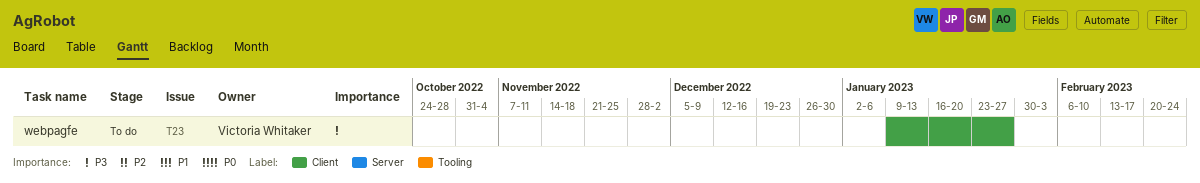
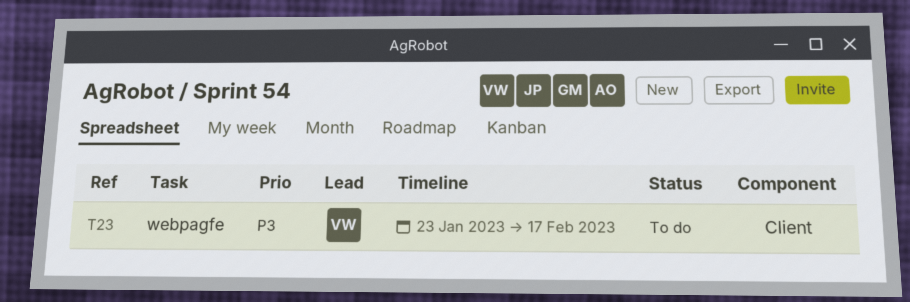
T23, start: Jan 9 -> Jan 23
T23, due: Jan 27 -> Feb 17

